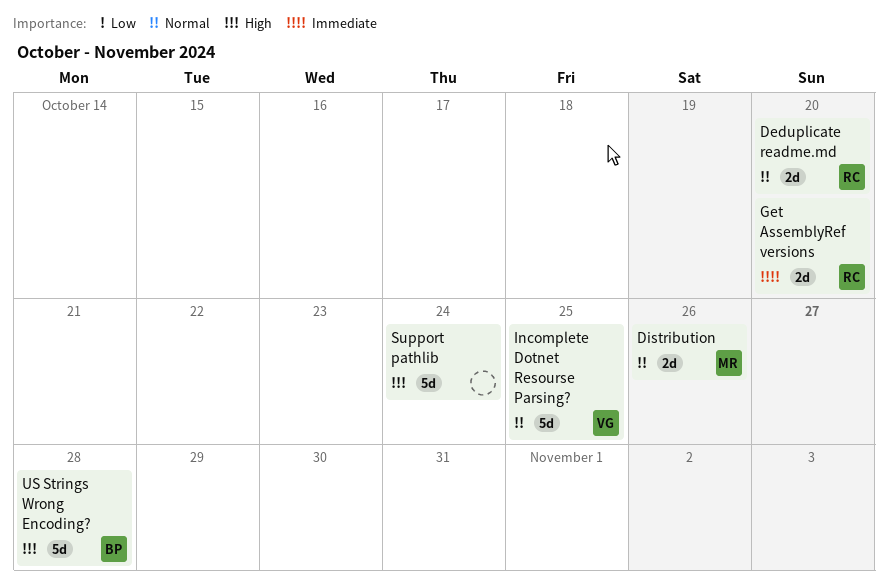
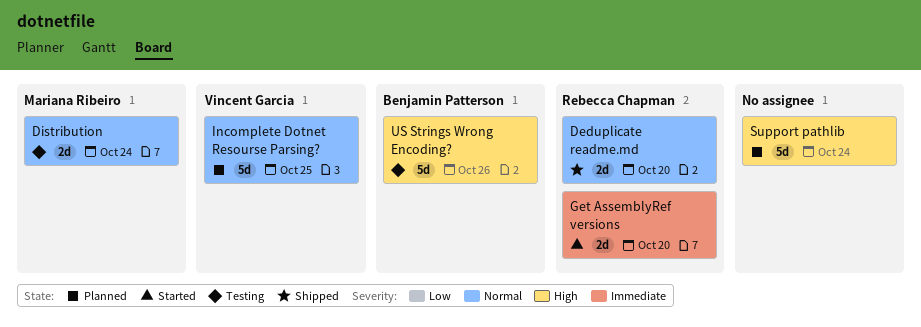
Distribution, due: Oct 26 -> Oct 24
US Strings Wrong Encoding?, due: Oct 28 -> Oct 26

